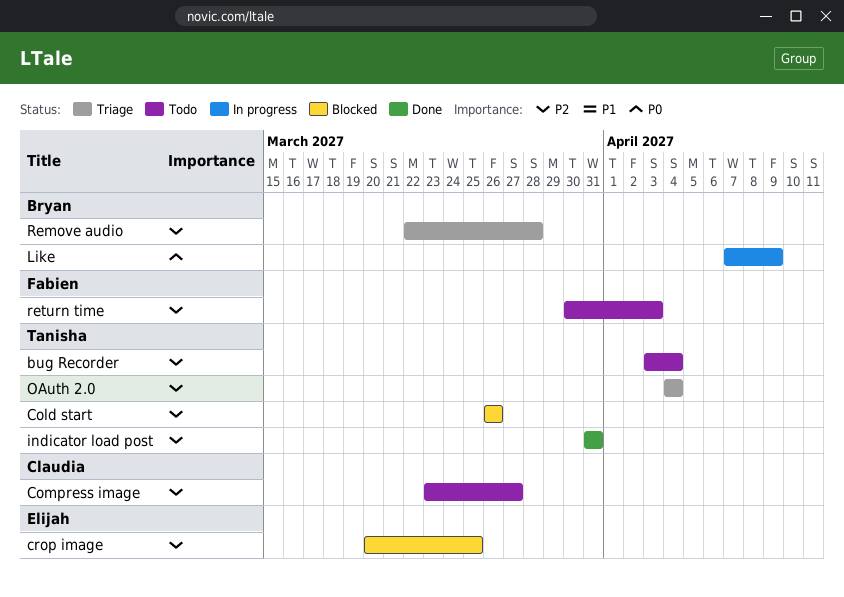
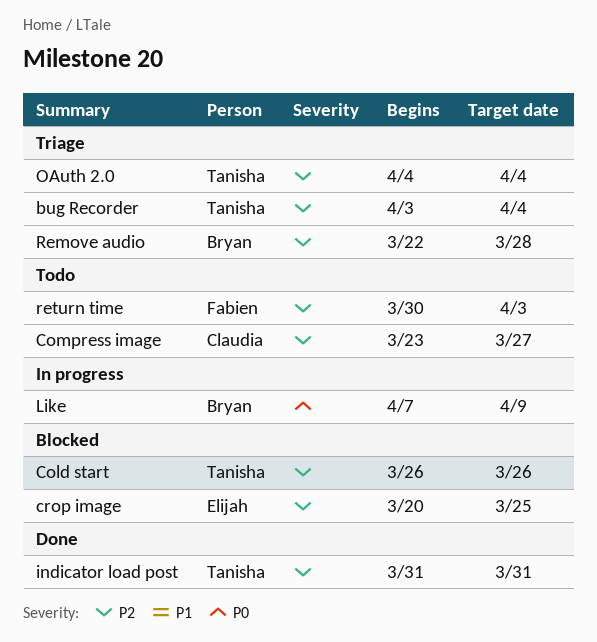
bug Recorder, status: Todo -> Triage

